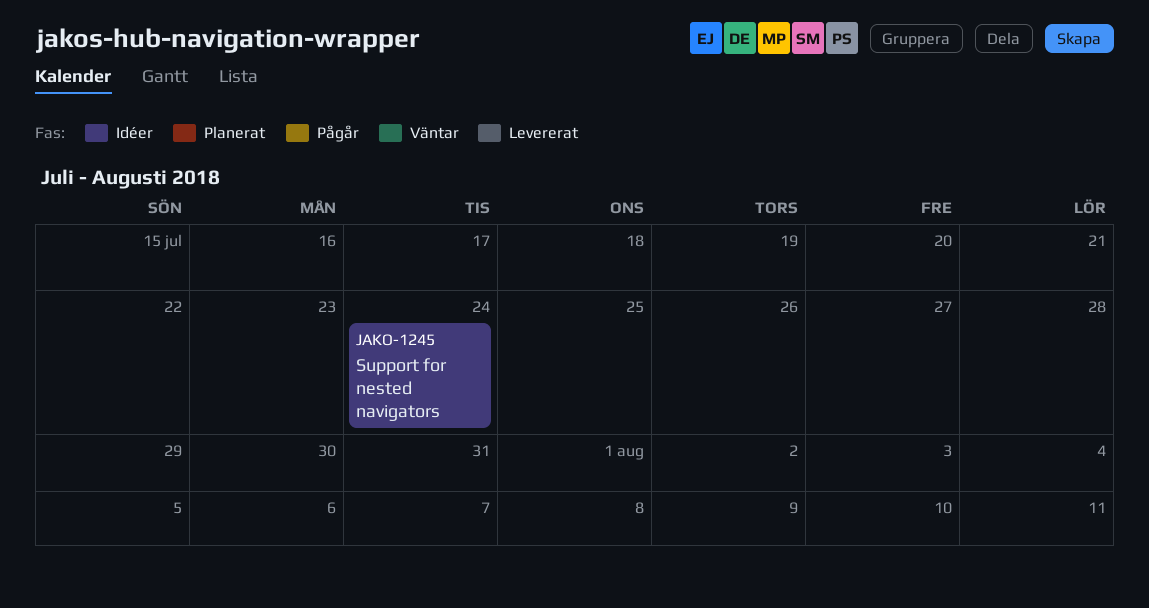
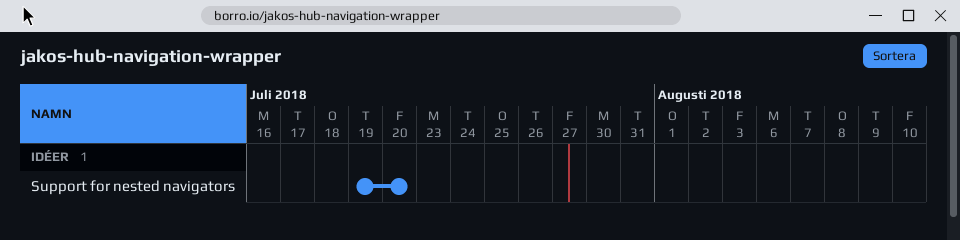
Support for nested navigators, due: Jul 24 -> Jul 20

